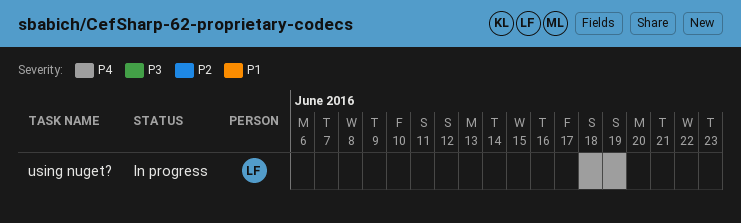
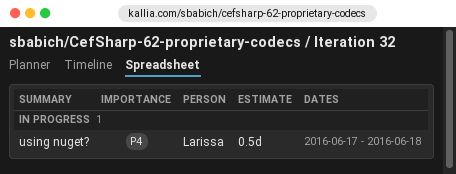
using nuget?, start: Jun 18 -> Jun 17
using nuget?, due: Jun 19 -> Jun 18

